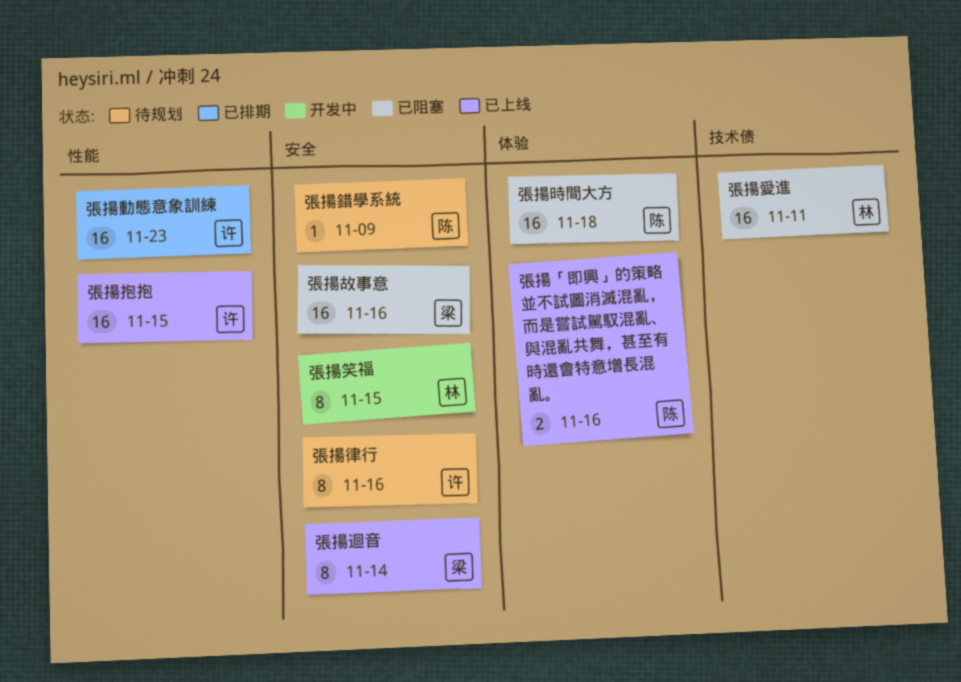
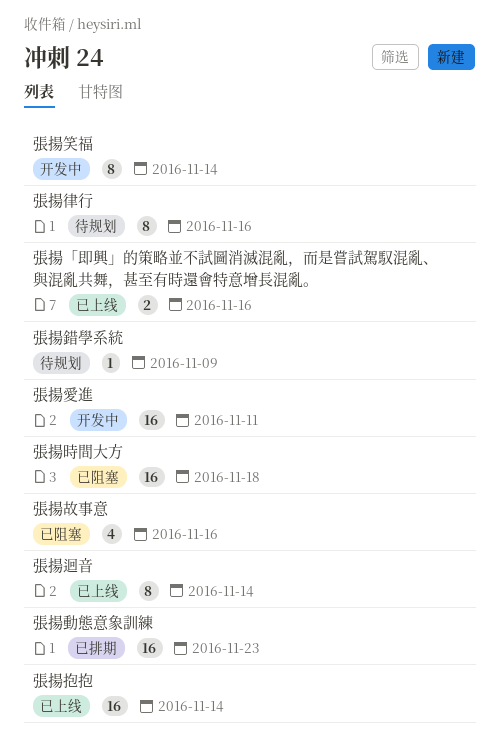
張揚愛進, status: 已阻塞 -> 开发中
張揚抱抱, due: Nov 15 -> Nov 14
張揚故事意, estimate: 16 -> 4
張揚笑福, due: Nov 15 -> Nov 14

